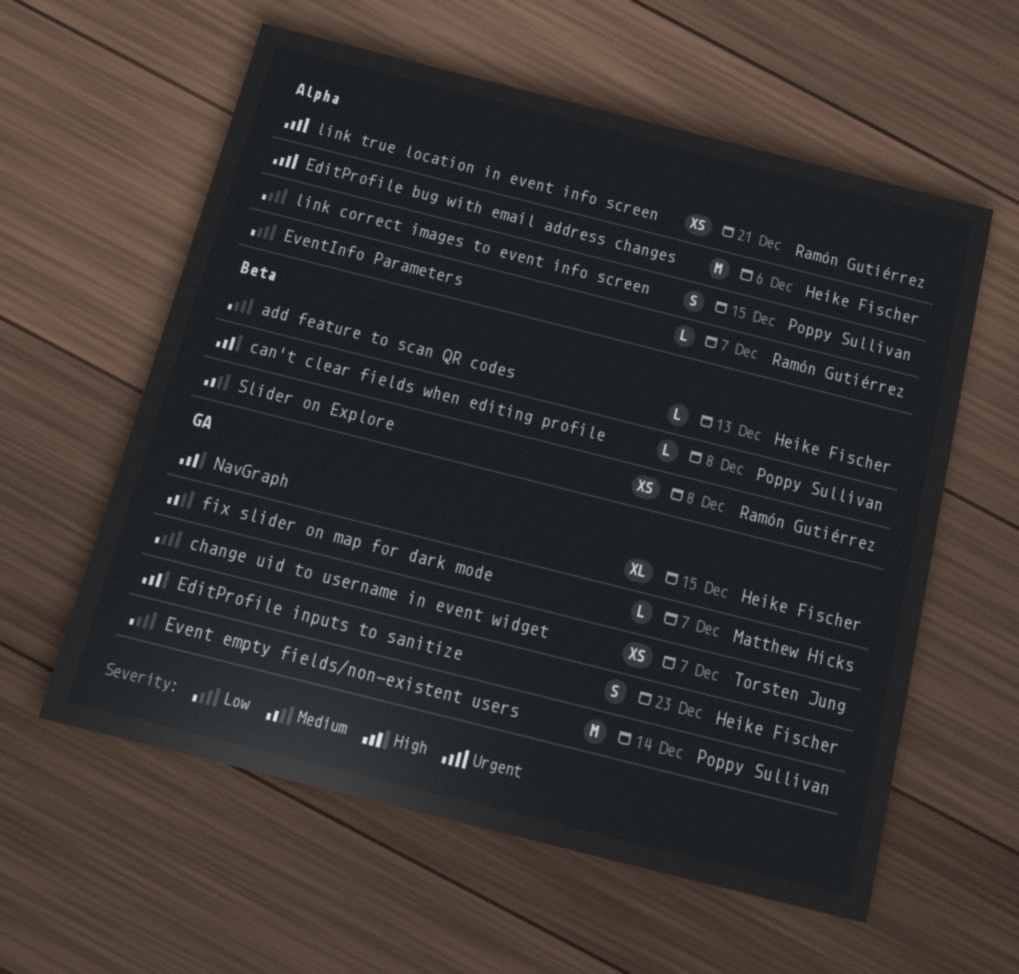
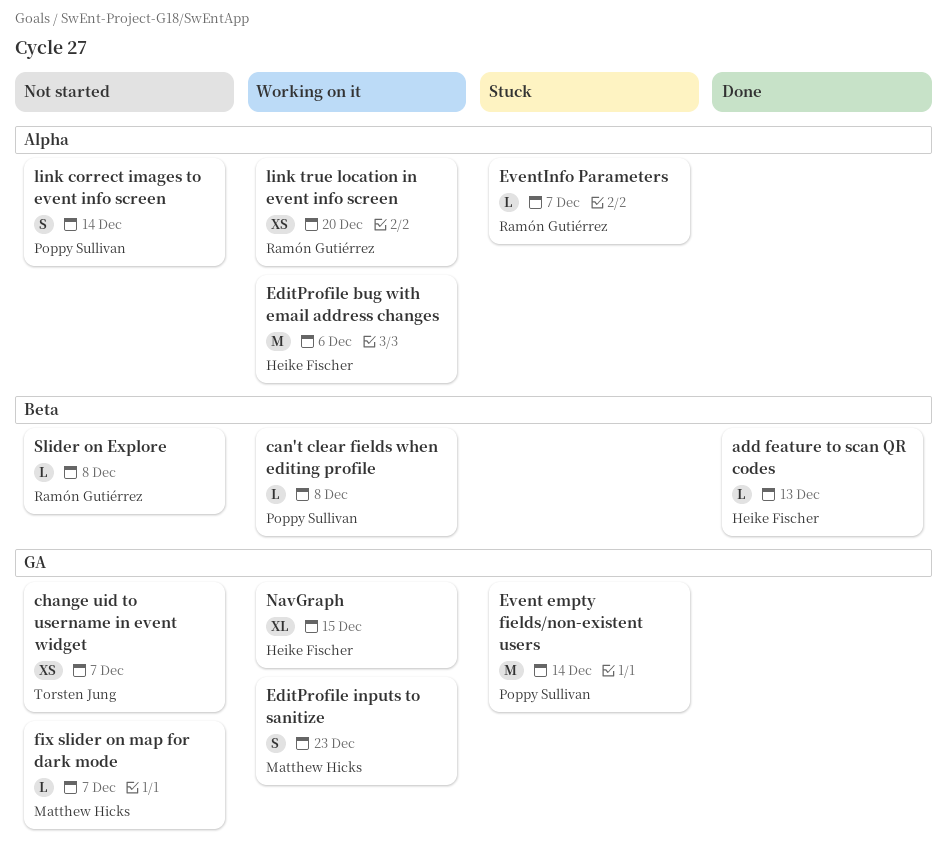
EditProfile inputs to sanitize, owner: Heike Fischer -> Matthew Hicks
link correct images to event info screen, due: Dec 15 -> Dec 14
link true location in event info screen, due: Dec 21 -> Dec 20
Slider on Explore, estimate: XS -> L

